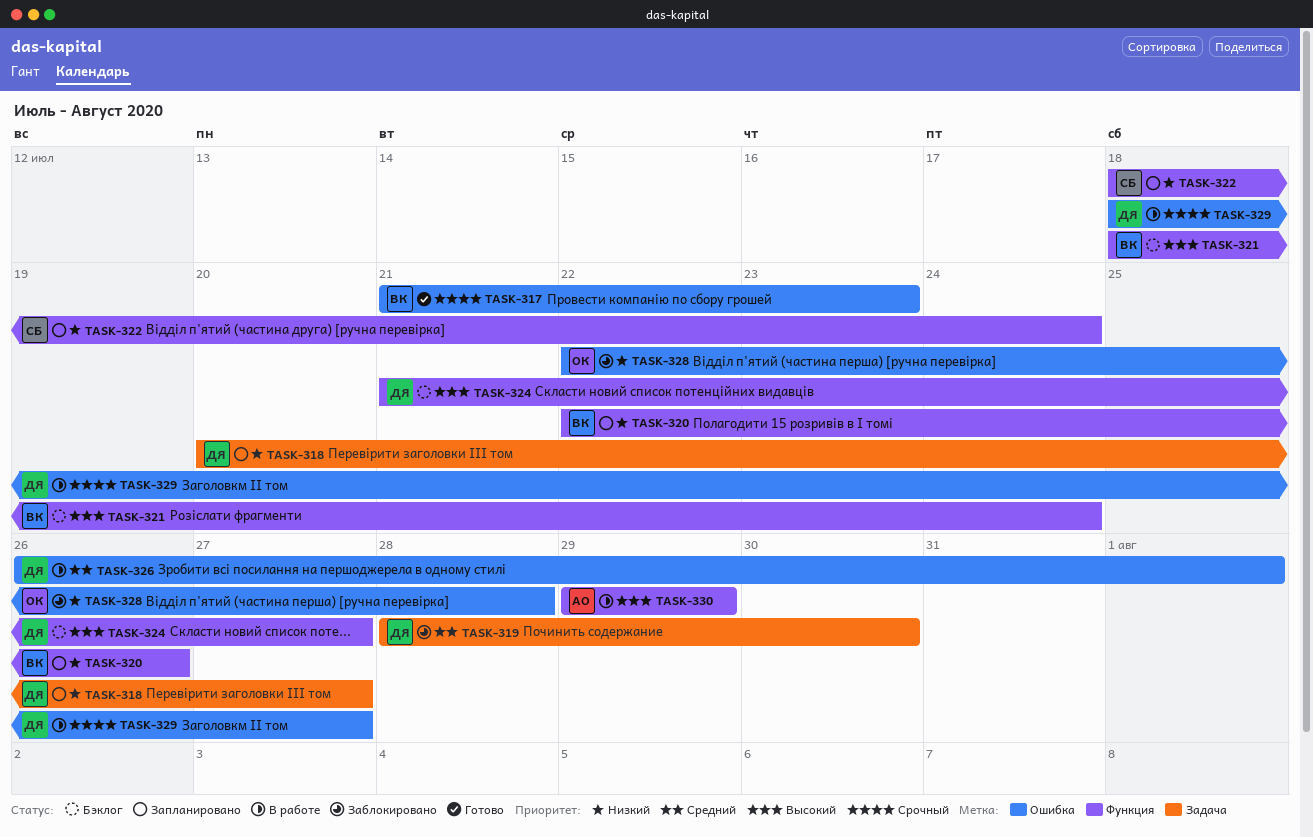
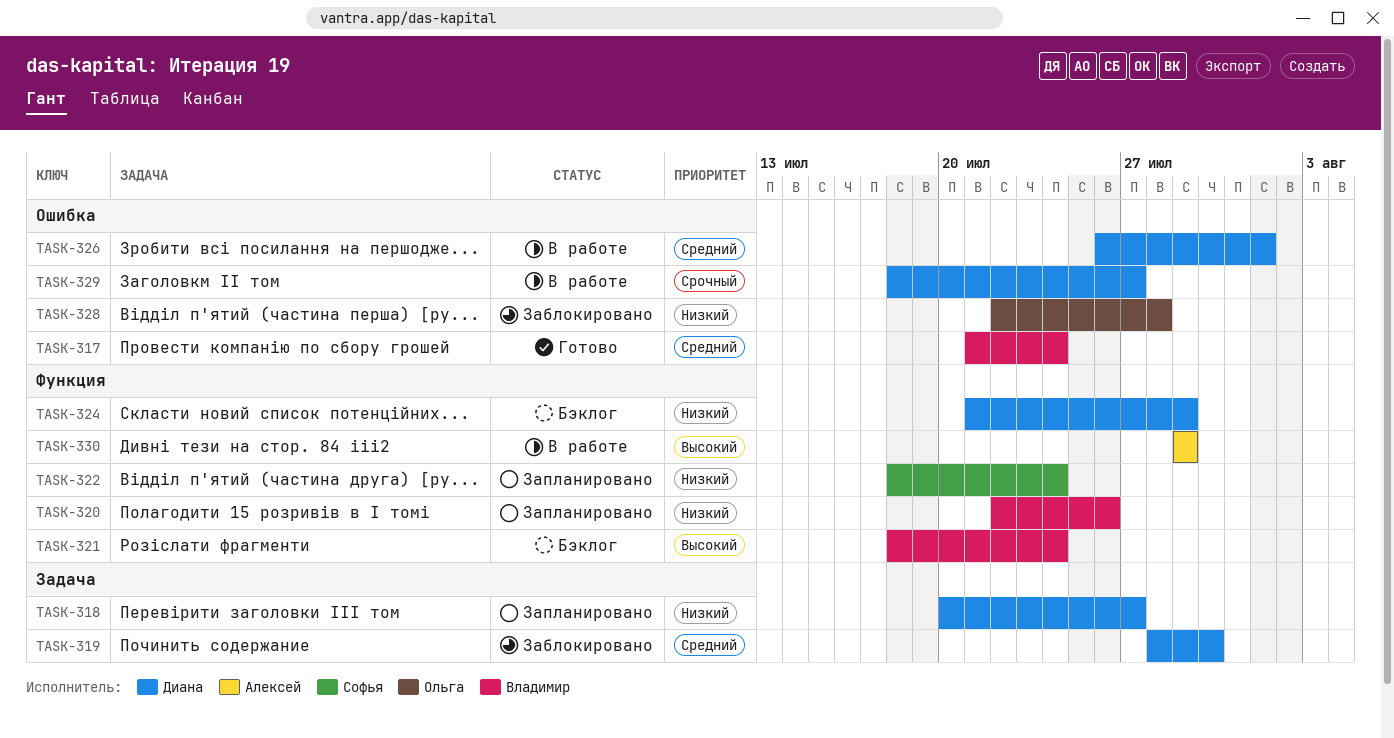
TASK-317, priority: Срочный -> Средний
TASK-317, due: Jul 23 -> Jul 24
TASK-324, priority: Высокий -> Низкий
TASK-324, due: Jul 27 -> Jul 29

